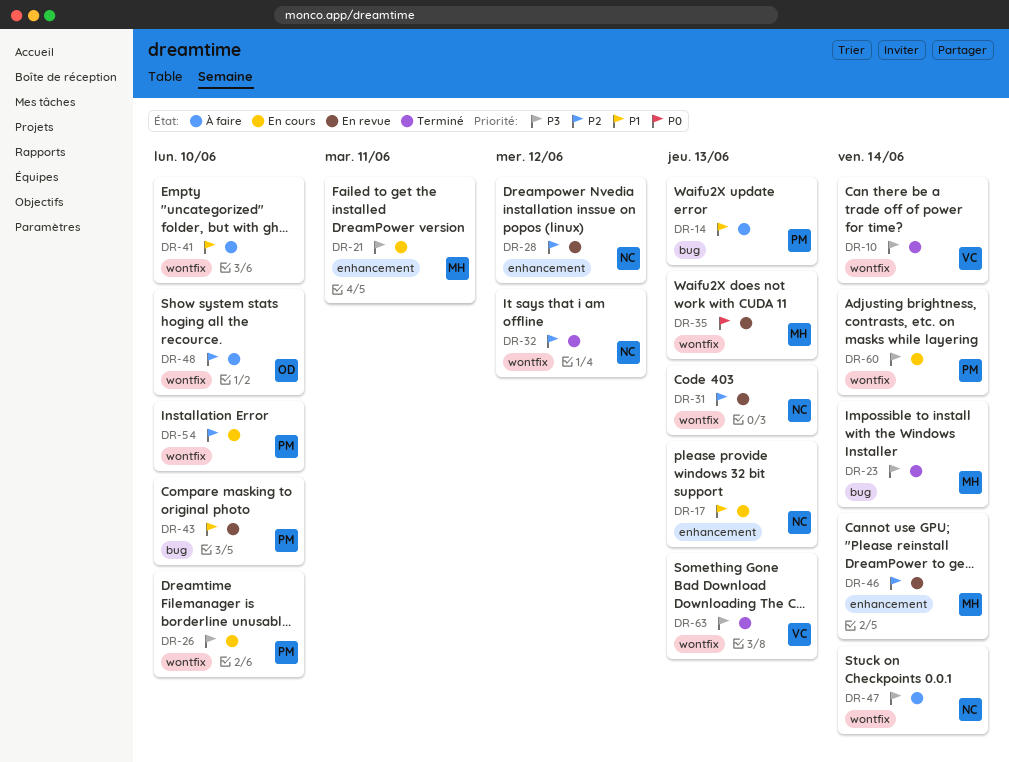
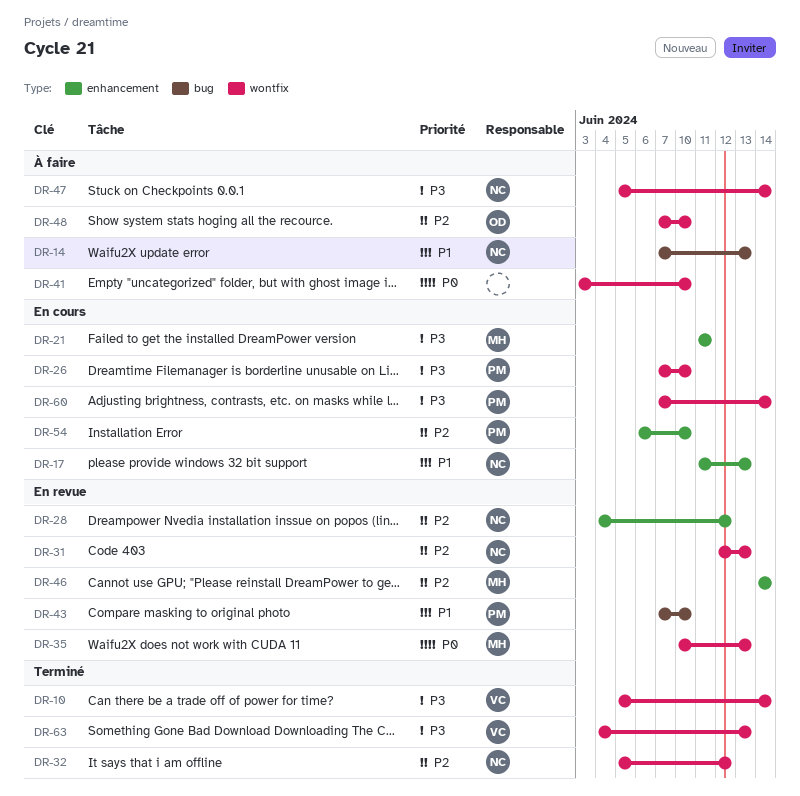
DR-14, owner: PM -> NC
DR-23: present -> none
DR-41, priority: P1 -> P0
DR-54, label: wontfix -> enhancement

